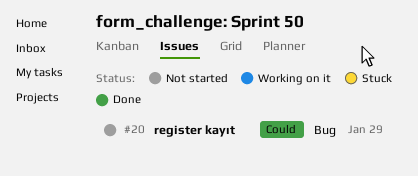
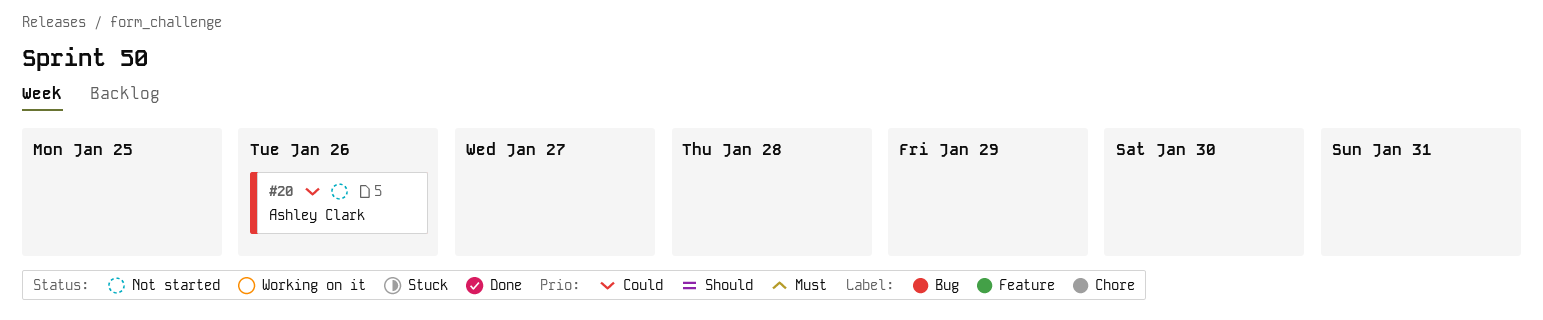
#20, due: Jan 29 -> Jan 26

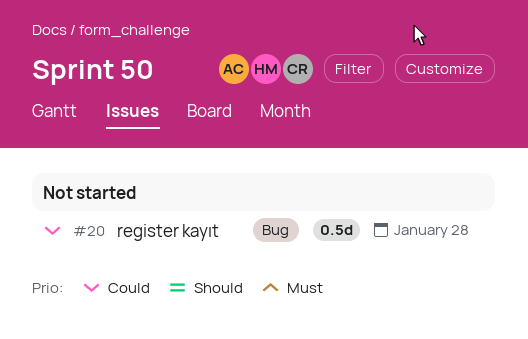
#20, due: Jan 26 -> Jan 28

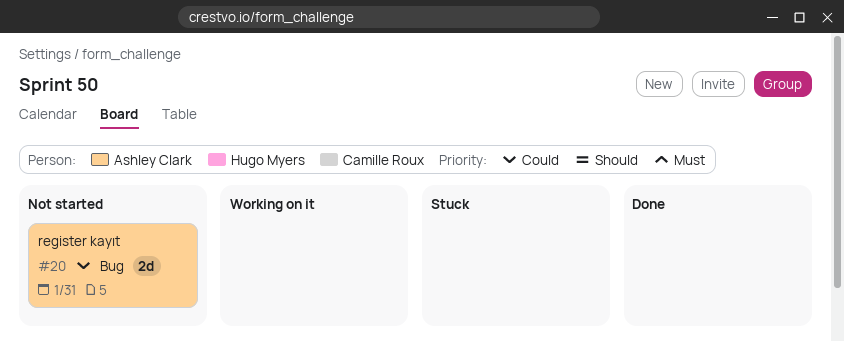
#20, estimate: 0.5d -> 2d
#20, due: Jan 28 -> Jan 31

